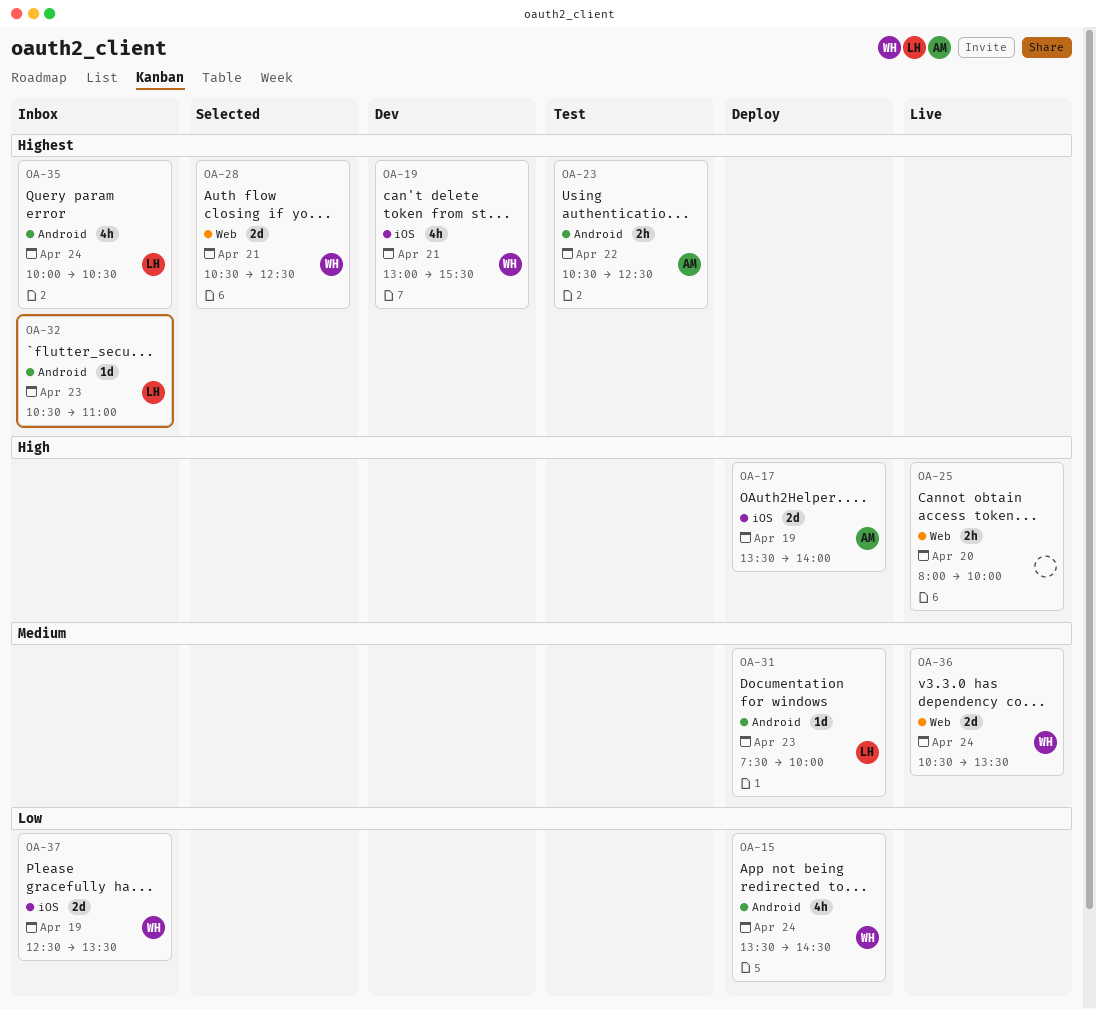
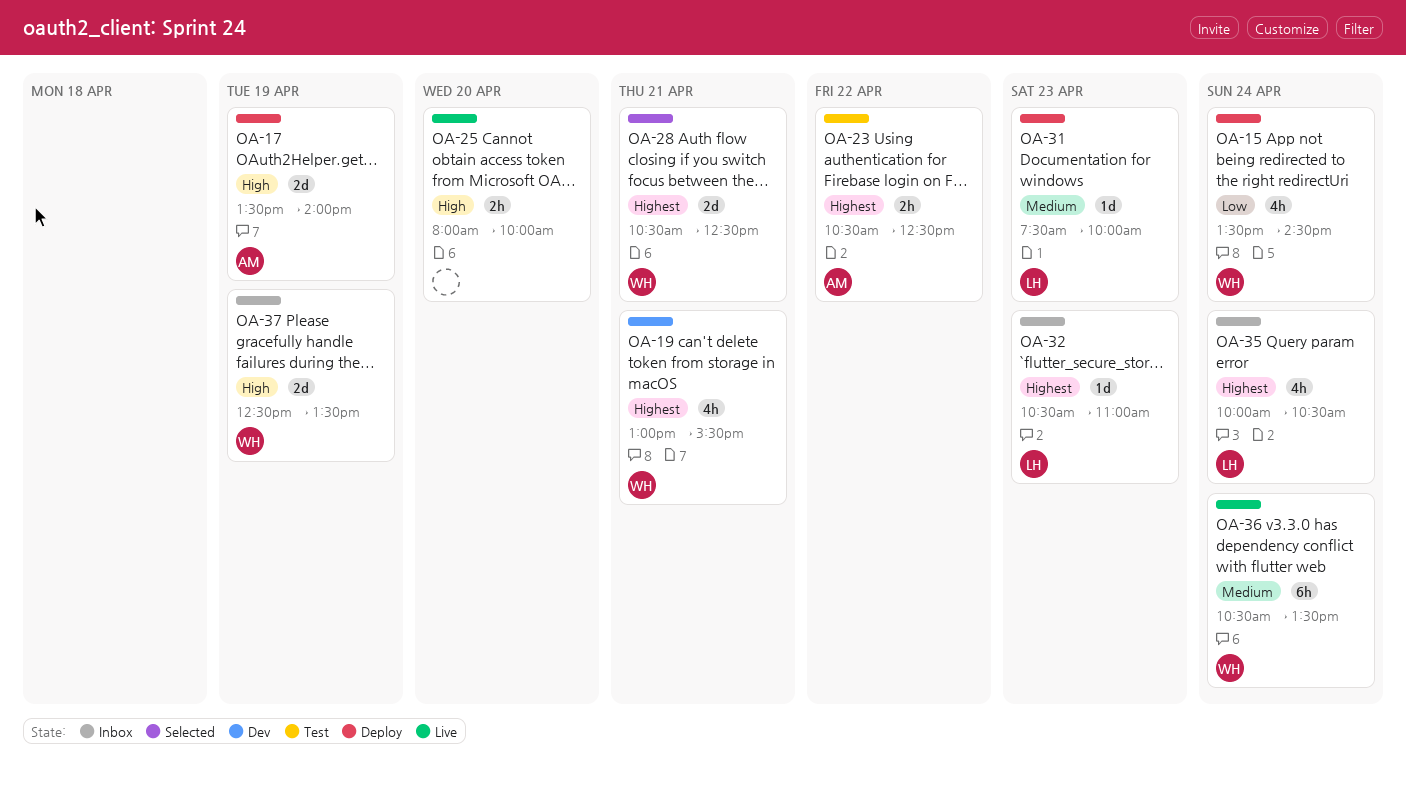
OA-36, estimate: 2d -> 6h
OA-37, priority: Low -> High

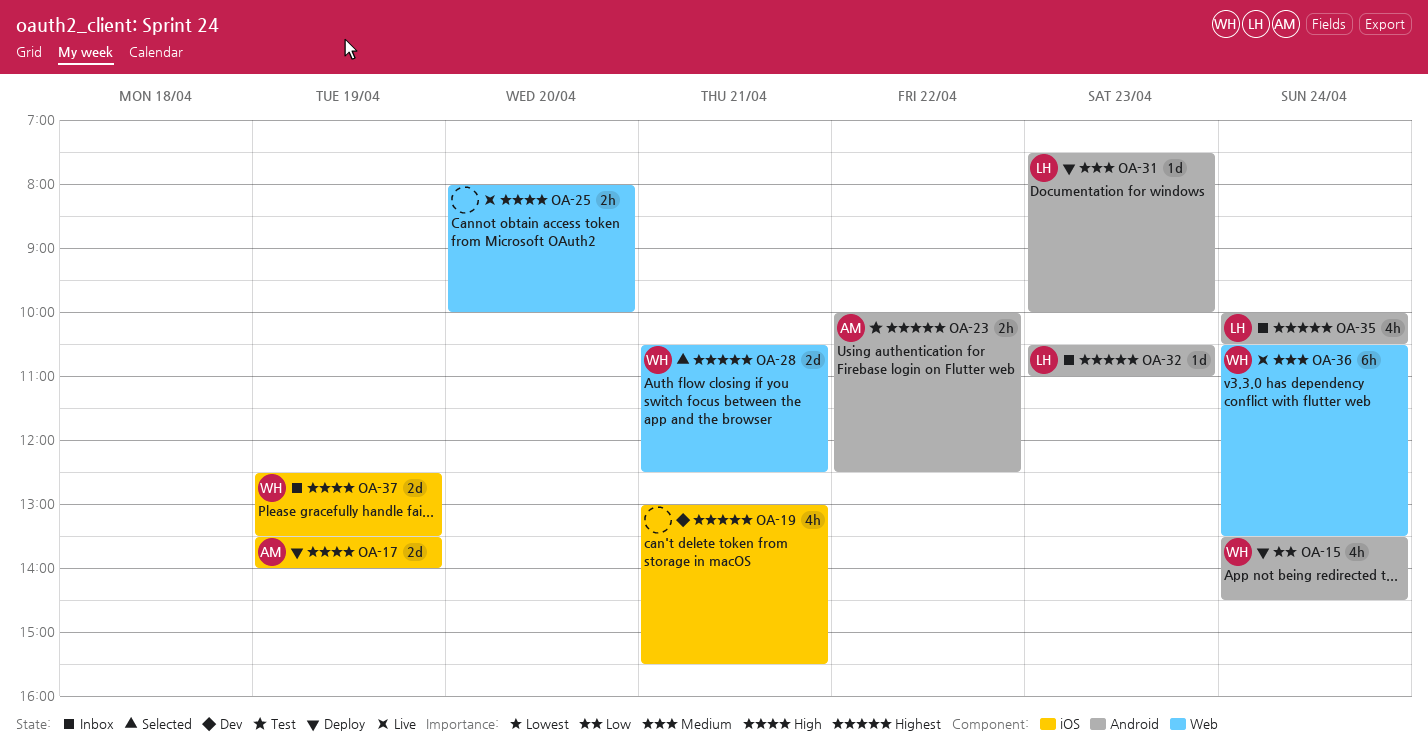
OA-19, owner: WH -> none
OA-23, begins: 10:30 -> 10:00

